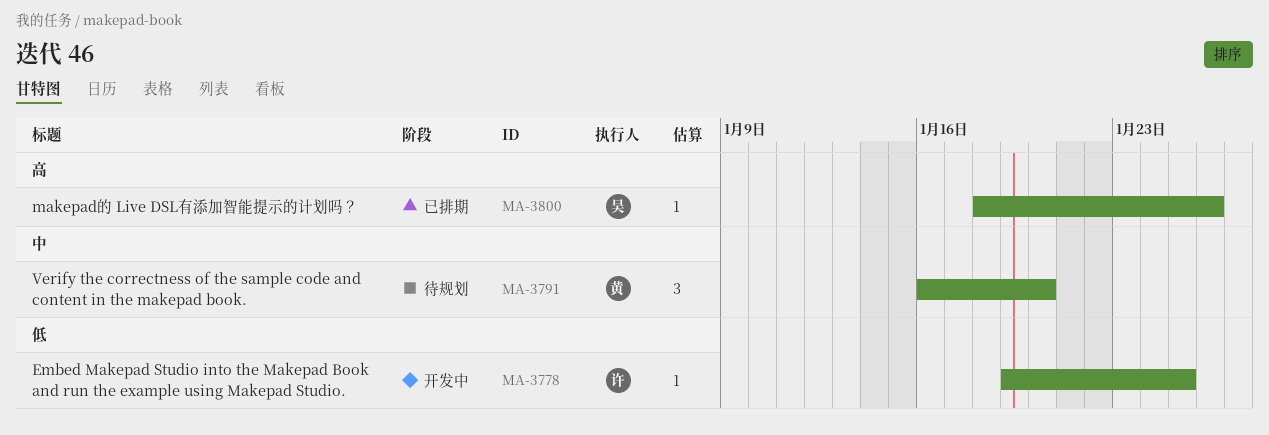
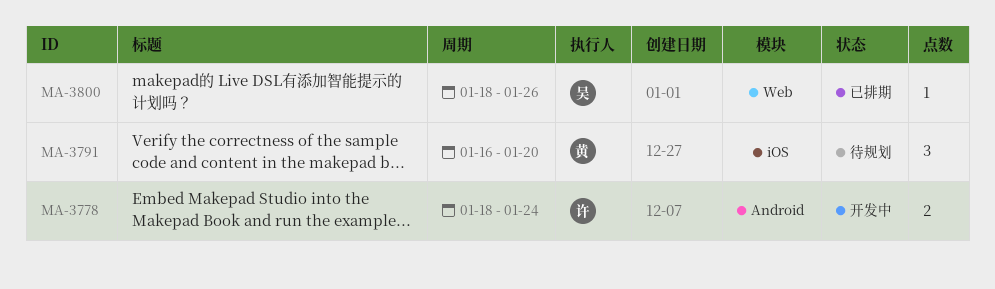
MA-3778, estimate: 1 -> 2
MA-3778, start: Jan 19 -> Jan 18
MA-3778, due: Jan 25 -> Jan 24

